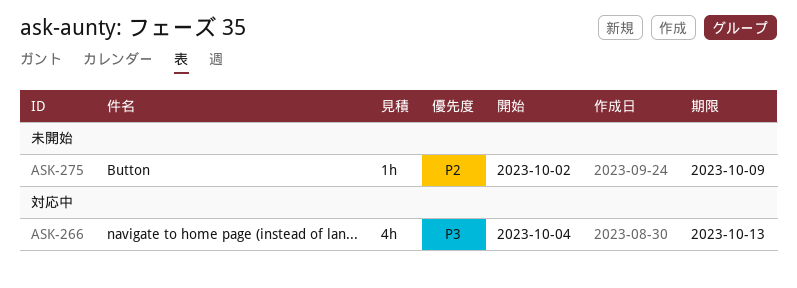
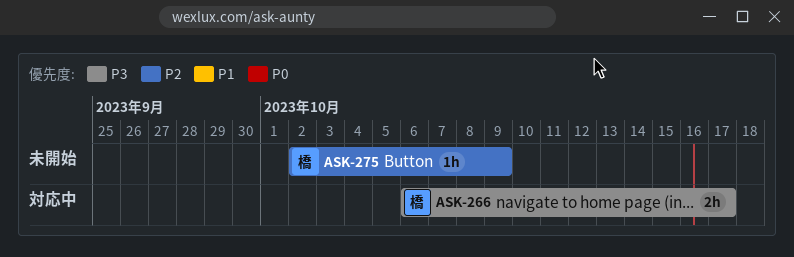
ASK-266, estimate: 4h -> 2h
ASK-266, start: Oct 4 -> Oct 6
ASK-266, due: Oct 13 -> Oct 17

